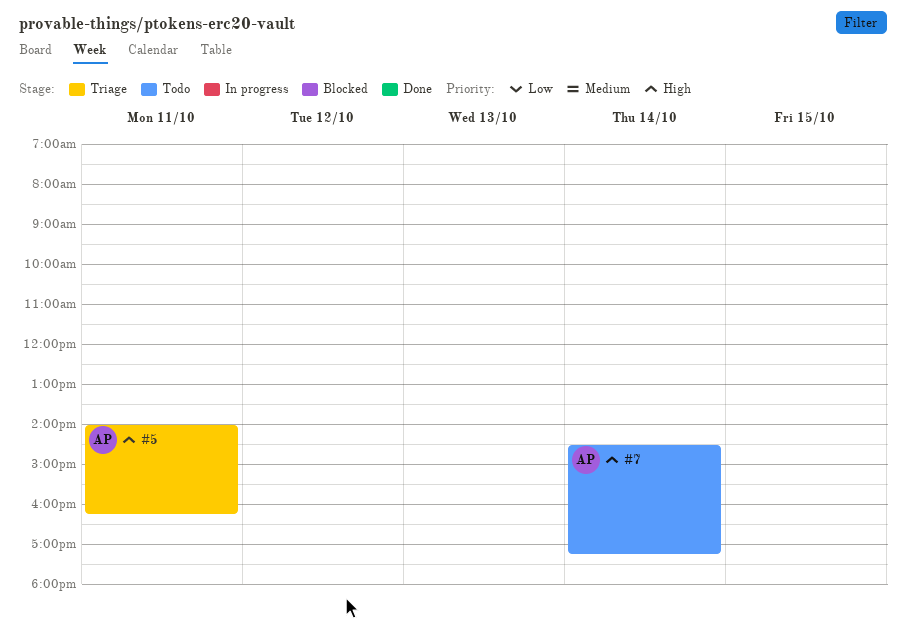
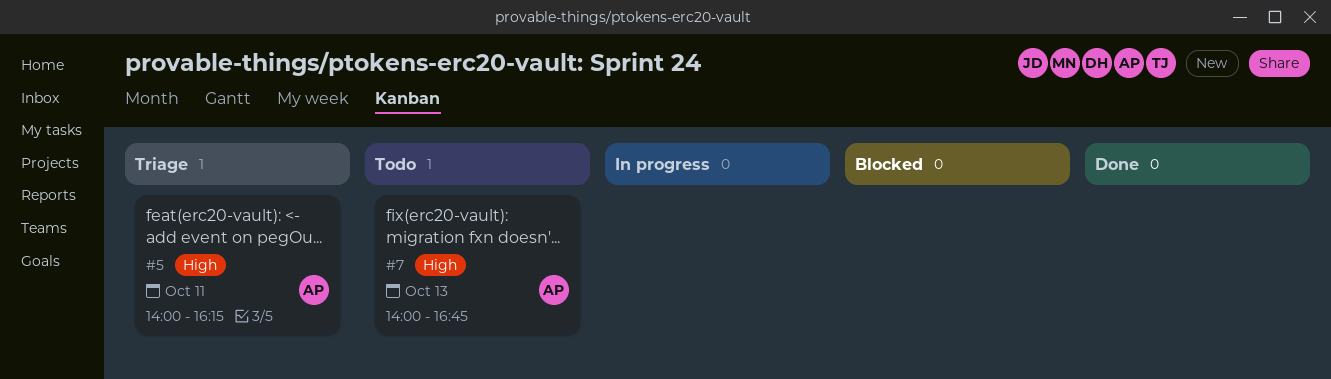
#7, day: Oct 14 -> Oct 13
#7, begins: 14:30 -> 14:00
#7, ends: 17:15 -> 16:45

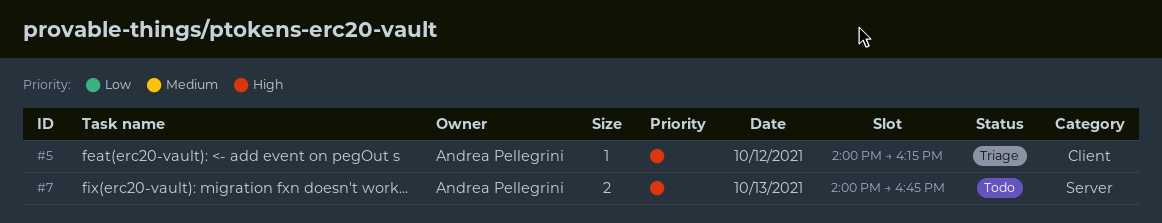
#5, day: Oct 11 -> Oct 12

